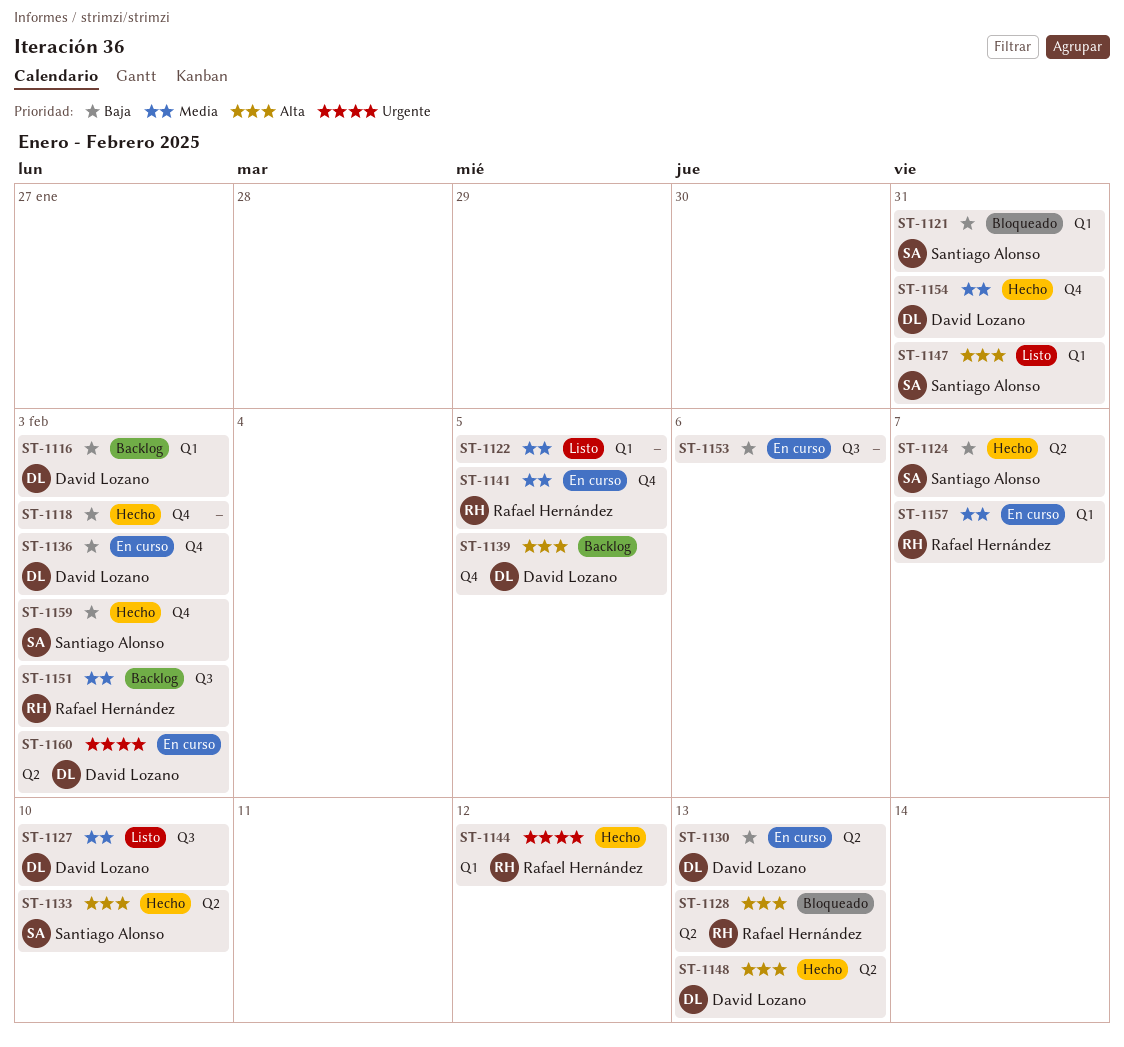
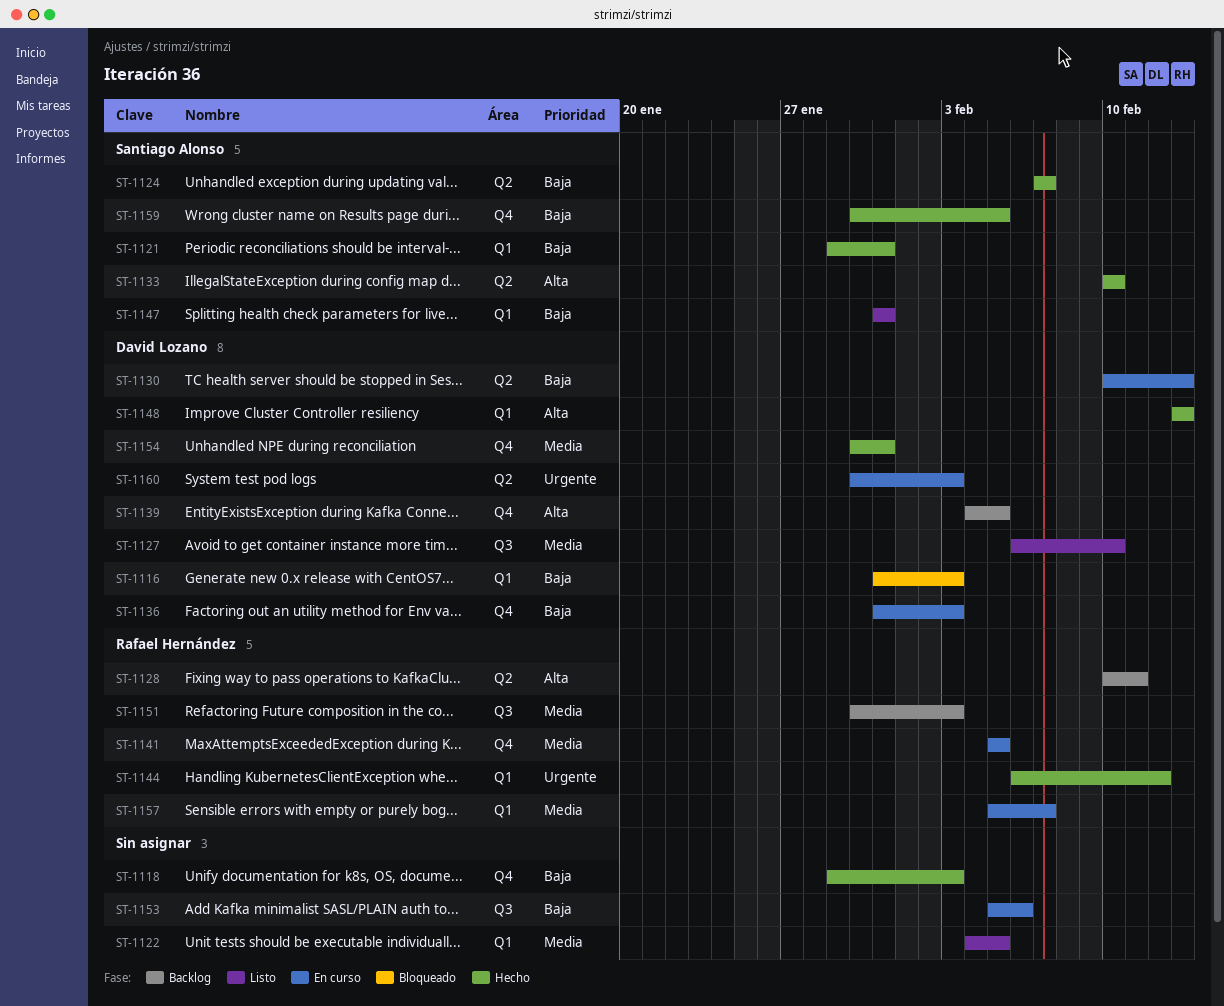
ST-1116, status: Backlog -> Bloqueado
ST-1121, status: Bloqueado -> Hecho
ST-1128, status: Bloqueado -> Backlog
ST-1128, due: Feb 13 -> Feb 11
ST-1147, priority: Alta -> Baja
ST-1148, label: Q2 -> Q1
ST-1159, due: Feb 3 -> Feb 5

